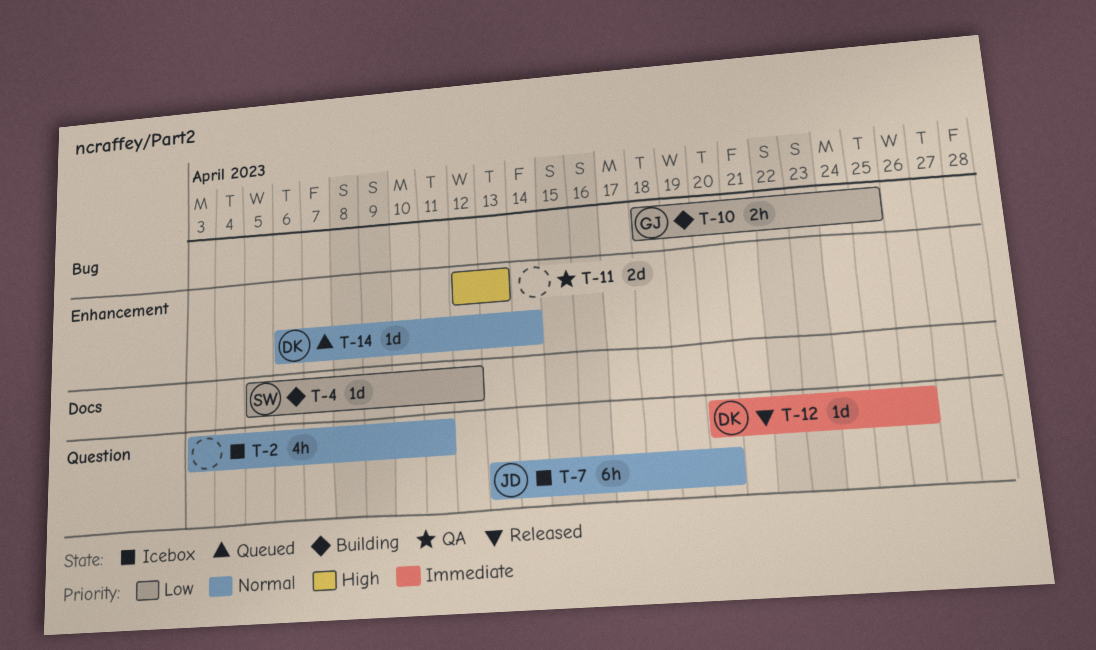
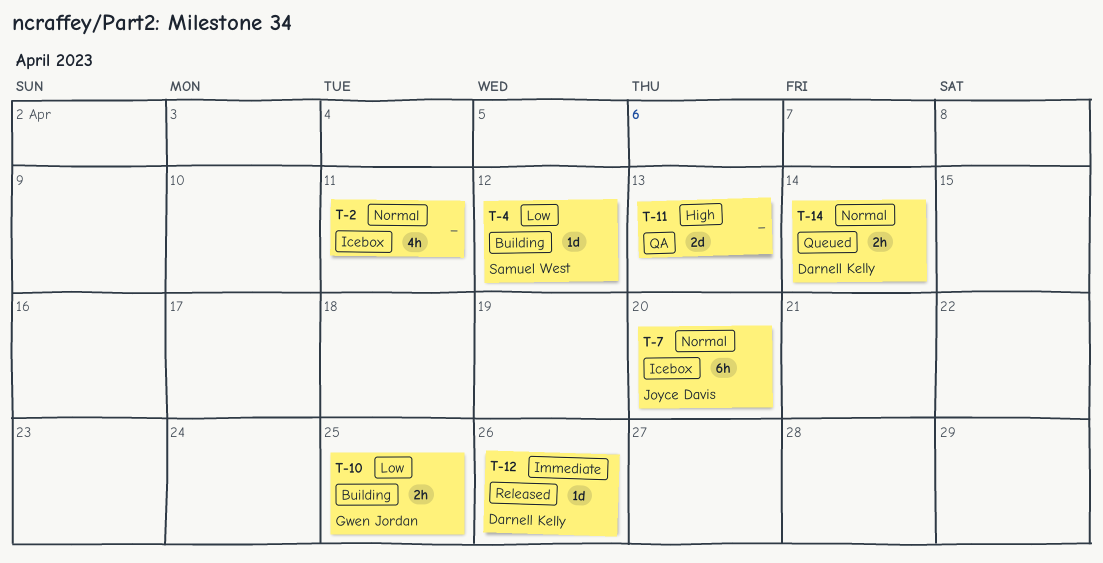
T-14, estimate: 1d -> 2h

